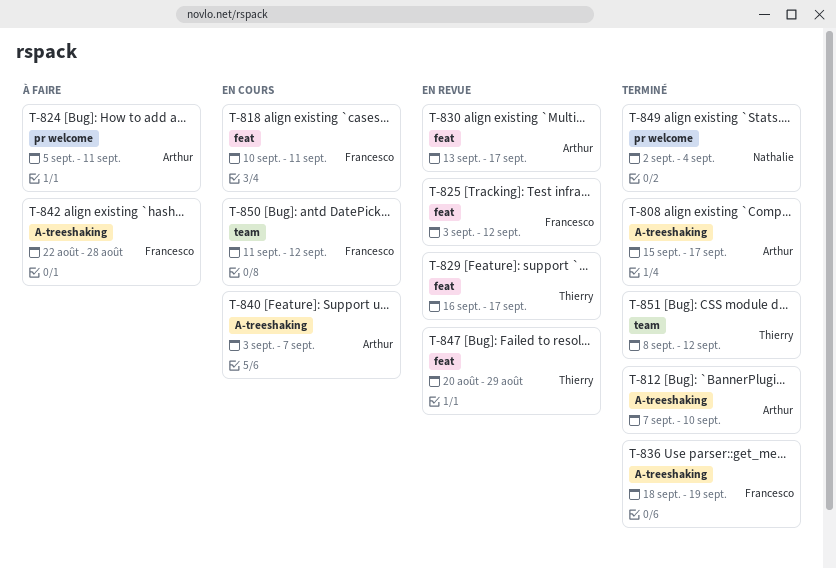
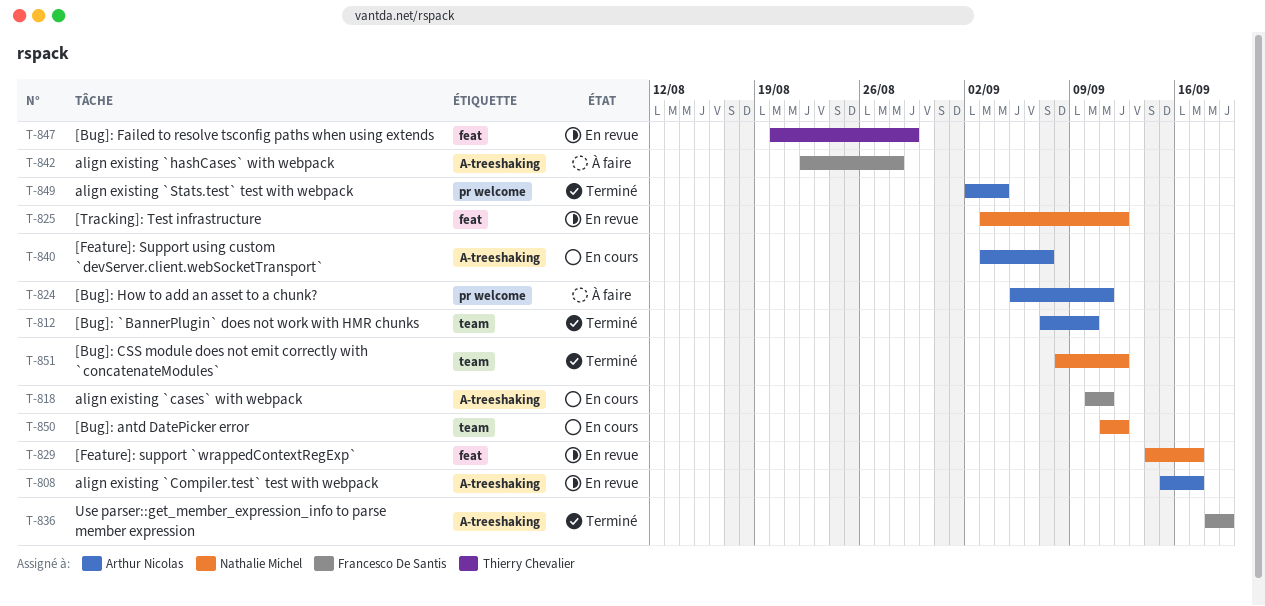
T-808, status: Terminé -> En revue
T-812, label: A-treeshaking -> team
T-818, label: feat -> A-treeshaking
T-825, owner: Francesco De Santis -> Nathalie Michel
T-829, owner: Thierry Chevalier -> Nathalie Michel
T-829, start: Sep 16 -> Sep 14
T-830: present -> none
T-849, owner: Nathalie Michel -> Arthur Nicolas
T-850, owner: Francesco De Santis -> Nathalie Michel
T-851, owner: Thierry Chevalier -> Nathalie Michel

